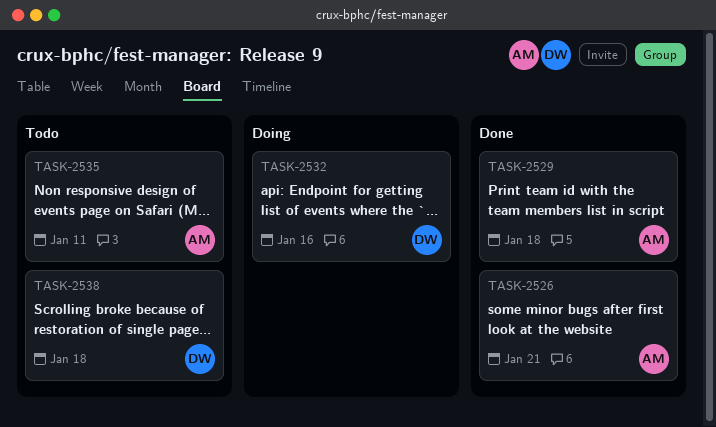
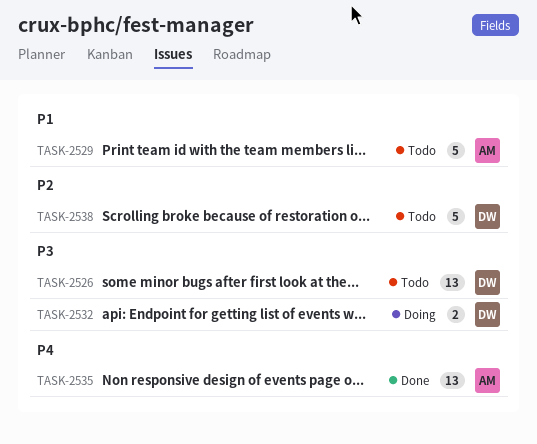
TASK-2526, status: Done -> Todo
TASK-2526, owner: AM -> DW
TASK-2529, status: Done -> Todo
TASK-2535, status: Todo -> Done

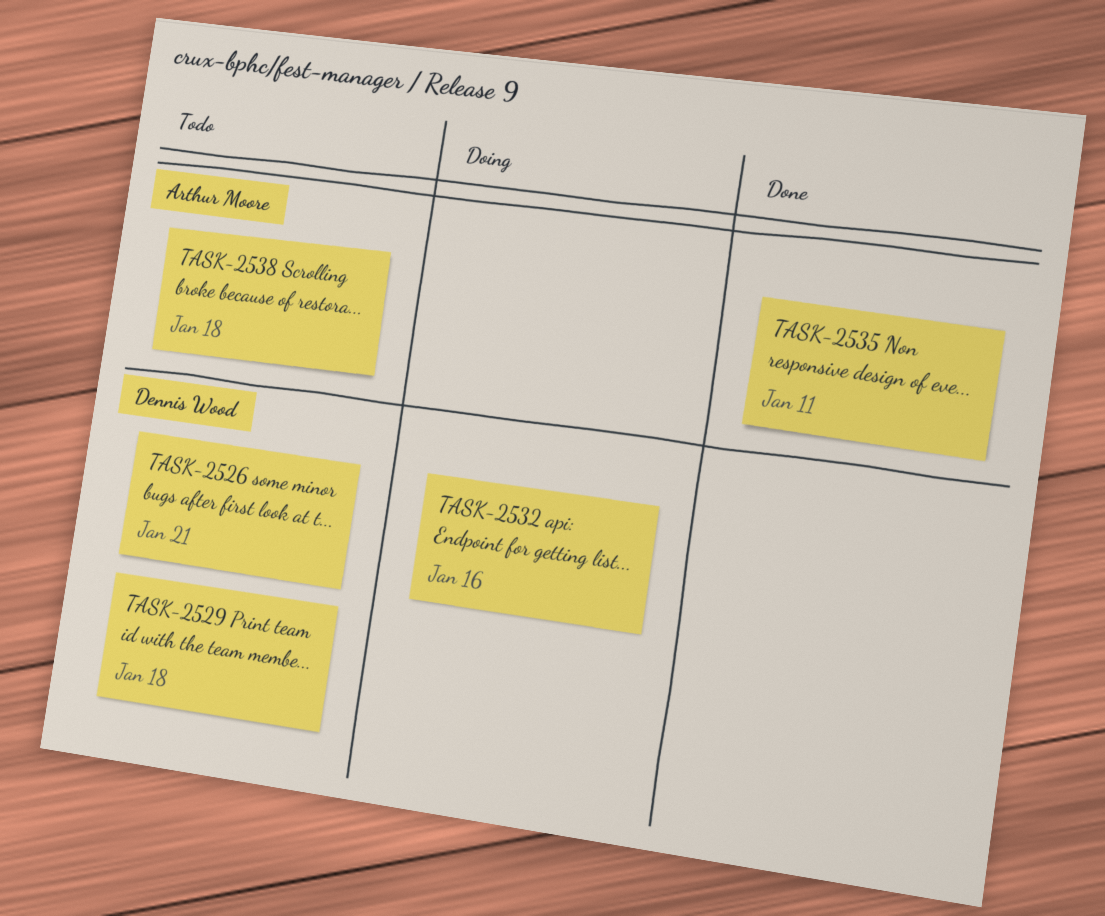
TASK-2529, owner: Arthur Moore -> Dennis Wood
TASK-2538, owner: Dennis Wood -> Arthur Moore

